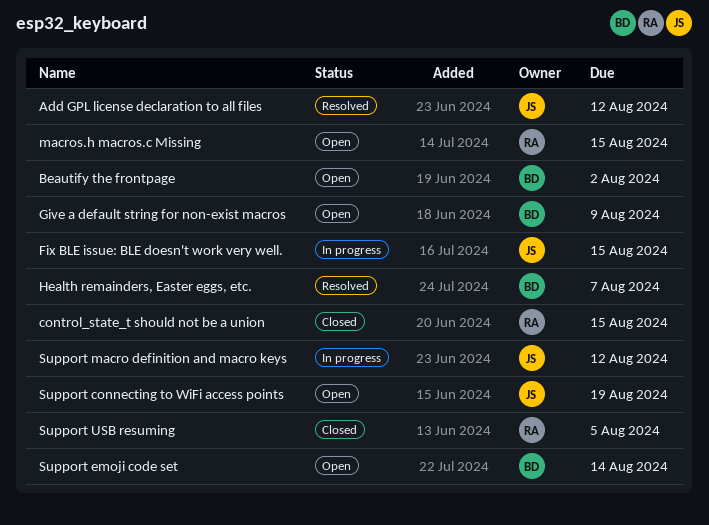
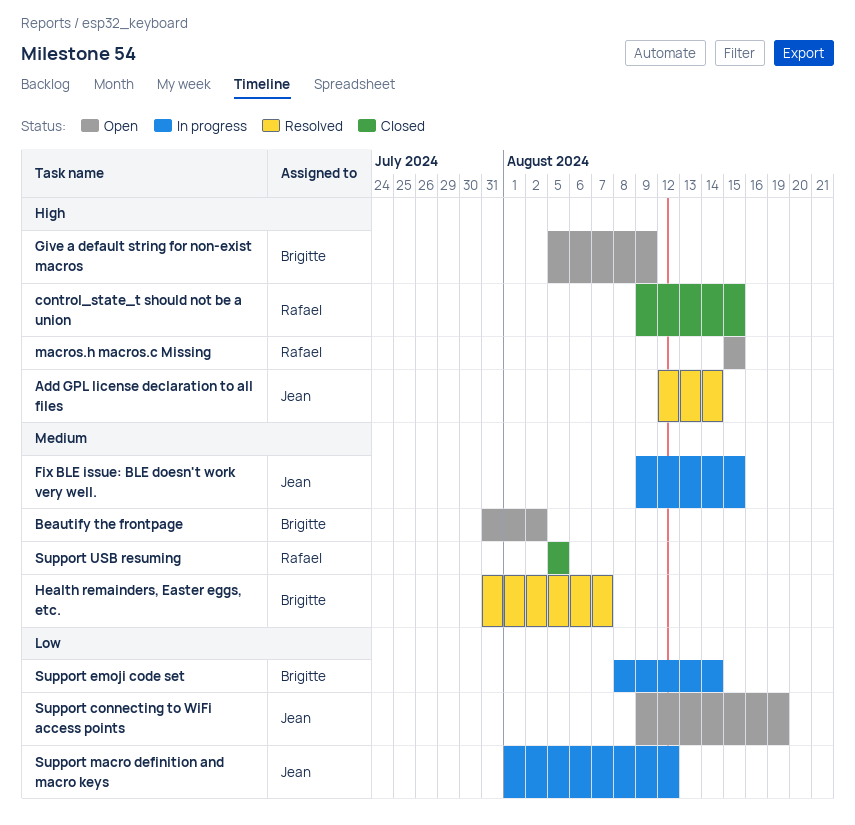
Add GPL license declaration to all files, due: Aug 12 -> Aug 14
Support emoji code set, status: Open -> In progress

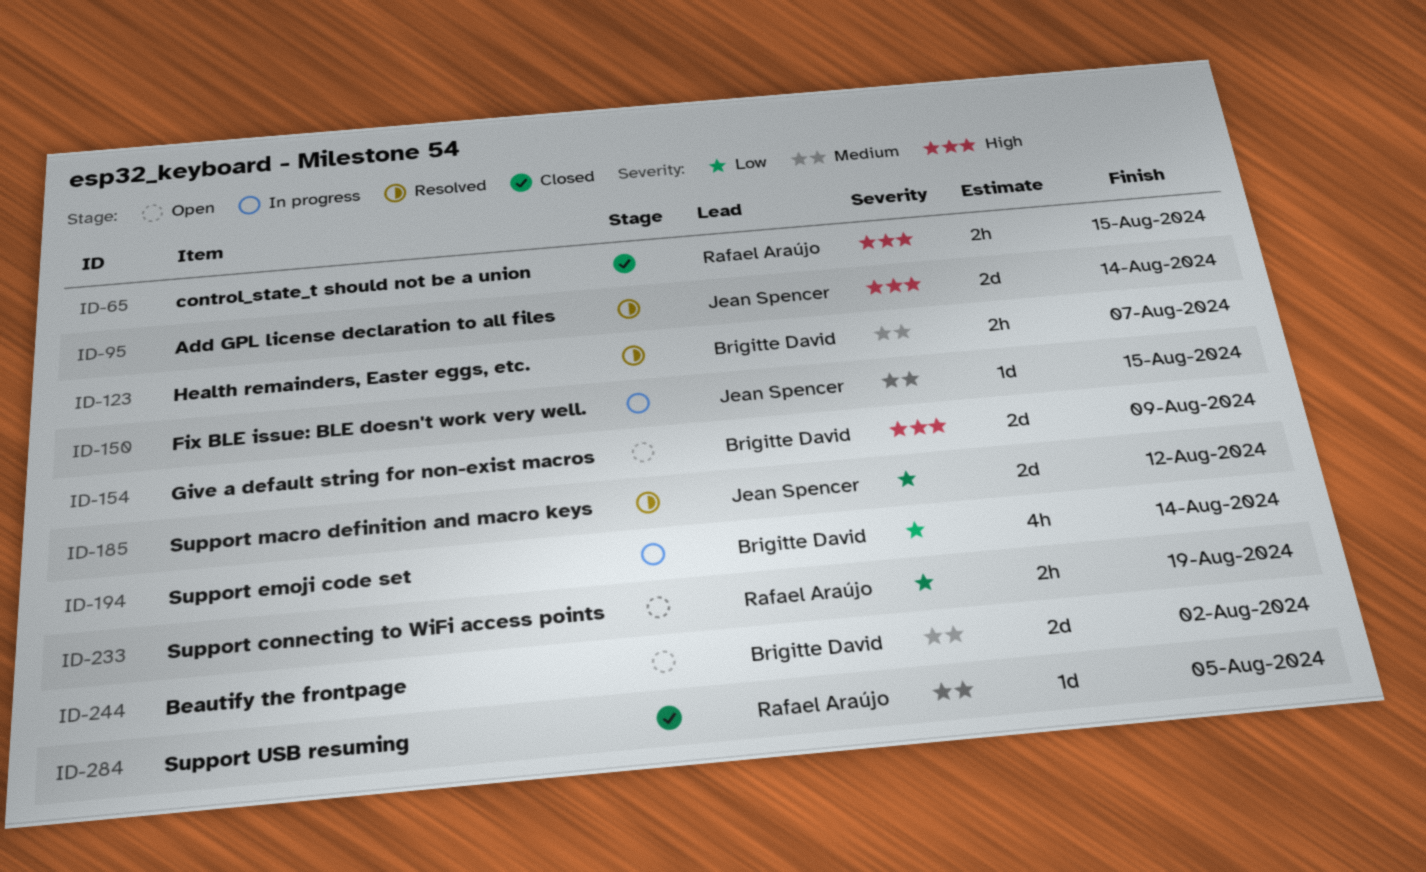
macros.h macros.c Missing: present -> none
Support connecting to WiFi access points, owner: Jean Spencer -> Rafael Araújo
Support macro definition and macro keys, status: In progress -> Resolved

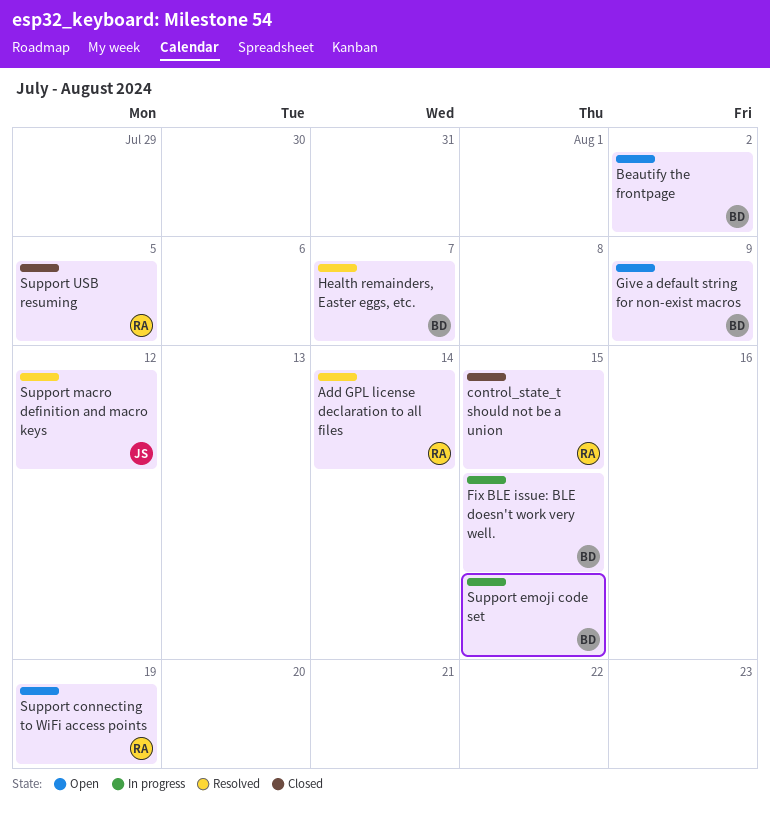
Add GPL license declaration to all files, owner: Jean Spencer -> Rafael Araújo
Fix BLE issue: BLE doesn't work very well., owner: Jean Spencer -> Brigitte David
Support emoji code set, due: Aug 14 -> Aug 15

